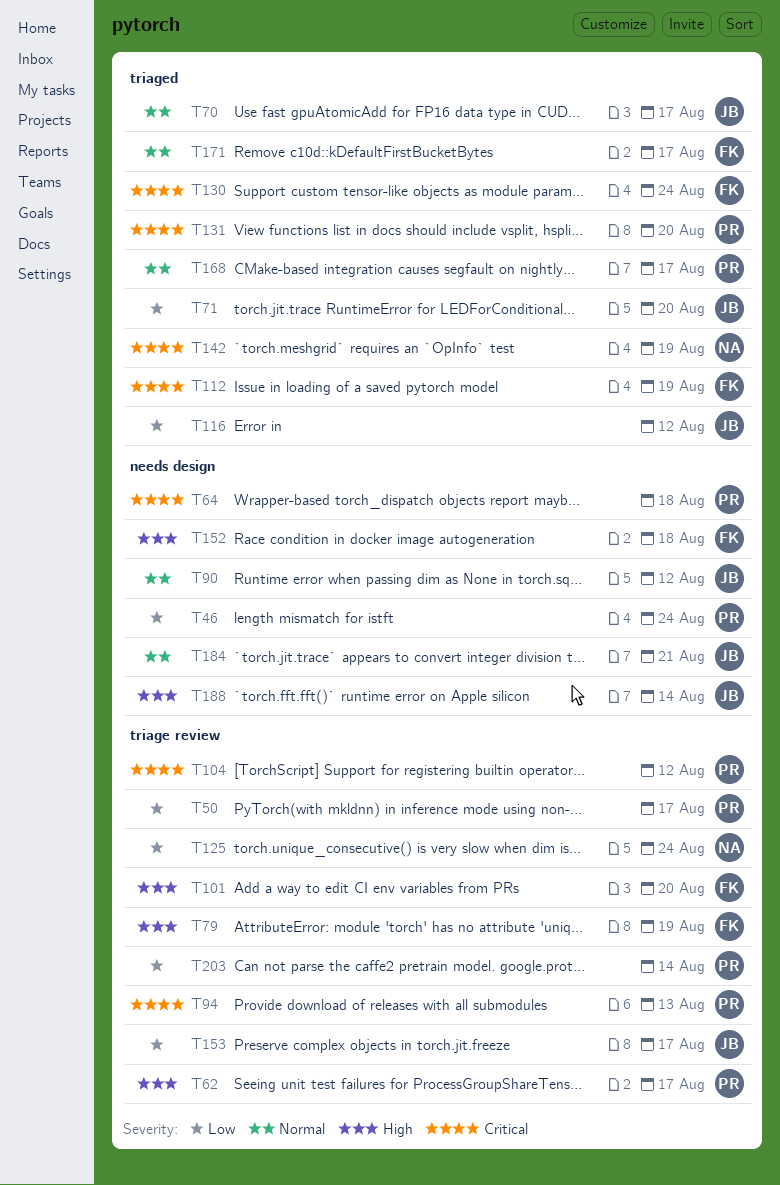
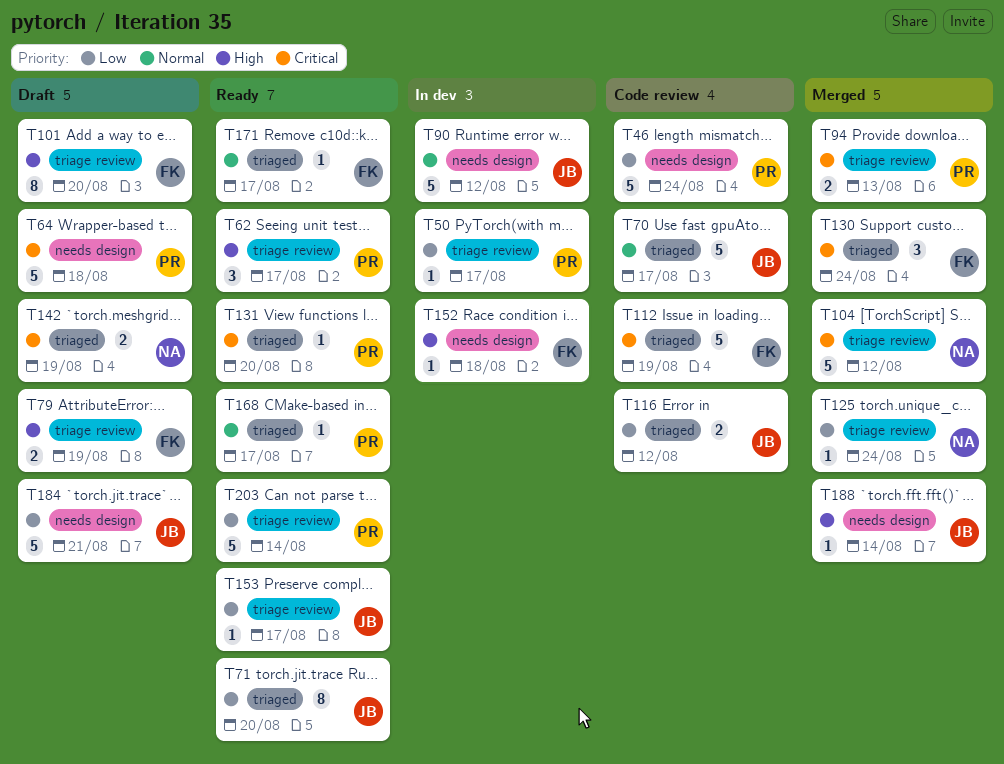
T104, owner: PR -> NA
T184, priority: Normal -> Low

